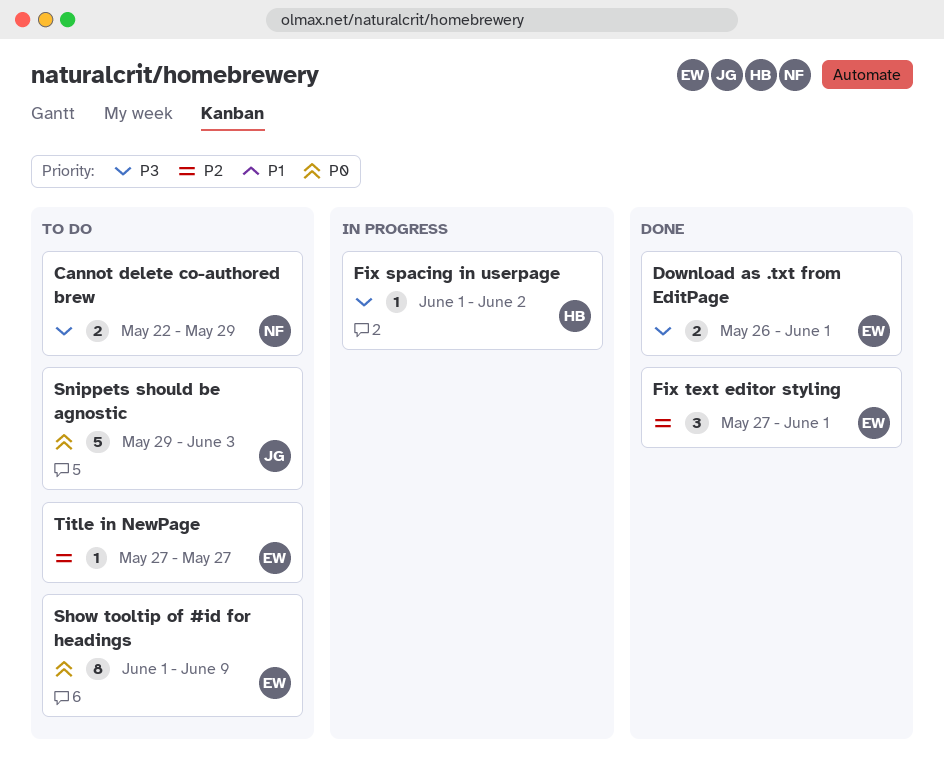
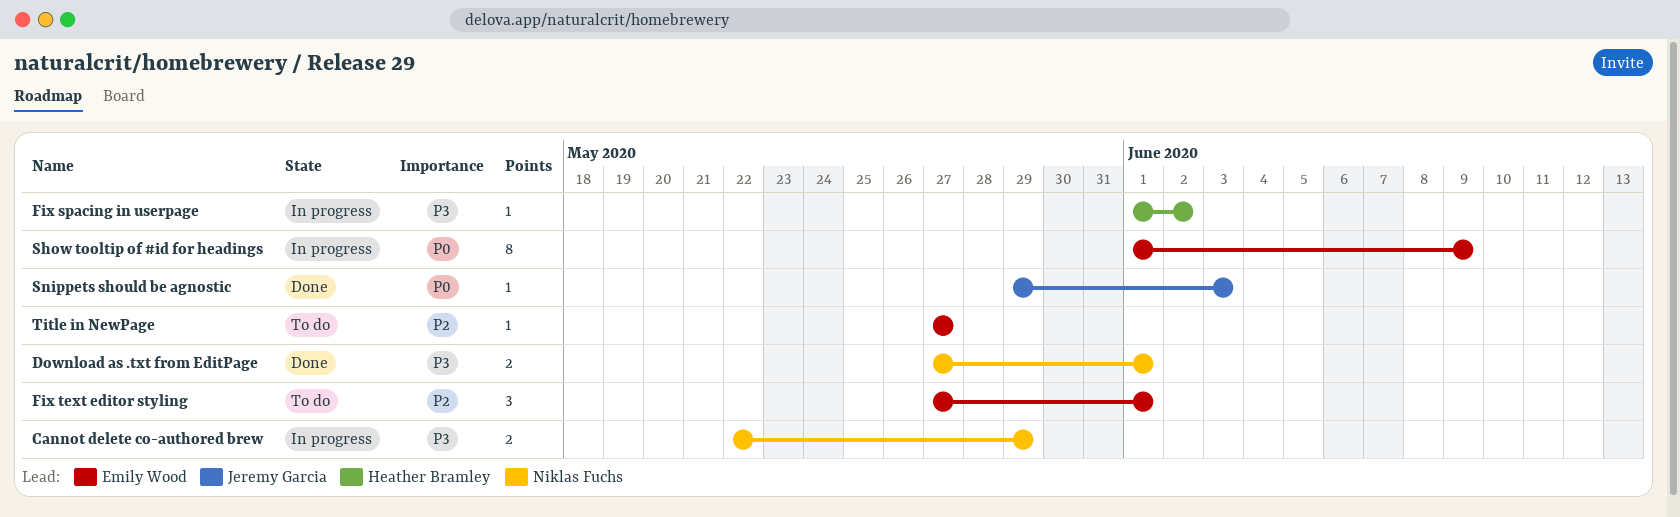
Cannot delete co-authored brew, status: To do -> In progress
Download as .txt from EditPage, owner: Emily Wood -> Niklas Fuchs
Download as .txt from EditPage, start: May 26 -> May 27
Fix text editor styling, status: Done -> To do
Show tooltip of #id for headings, status: To do -> In progress
Snippets should be agnostic, status: To do -> Done
Snippets should be agnostic, estimate: 5 -> 1

